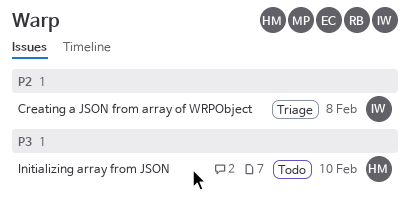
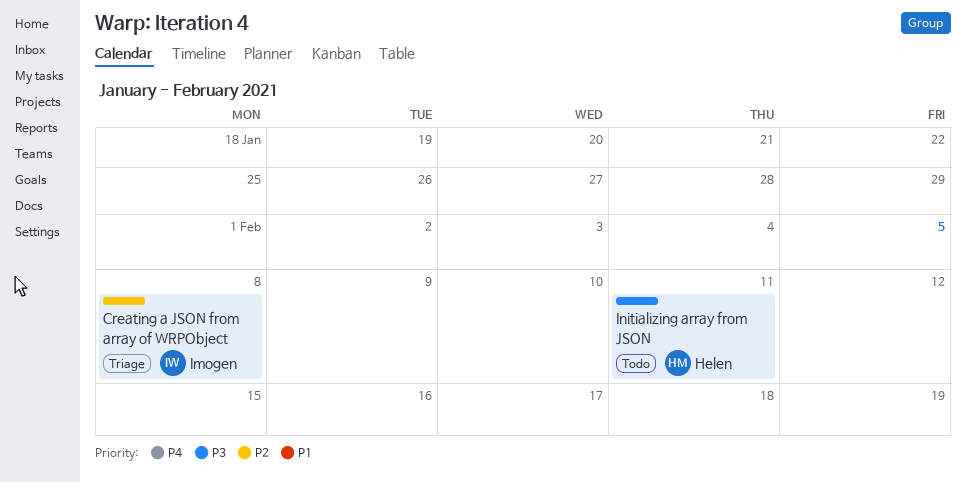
Initializing array from JSON, due: Feb 10 -> Feb 11

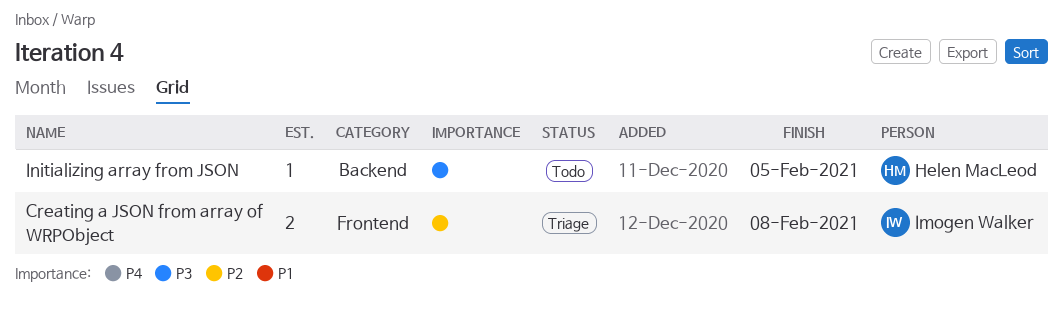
Initializing array from JSON, due: Feb 11 -> Feb 5

